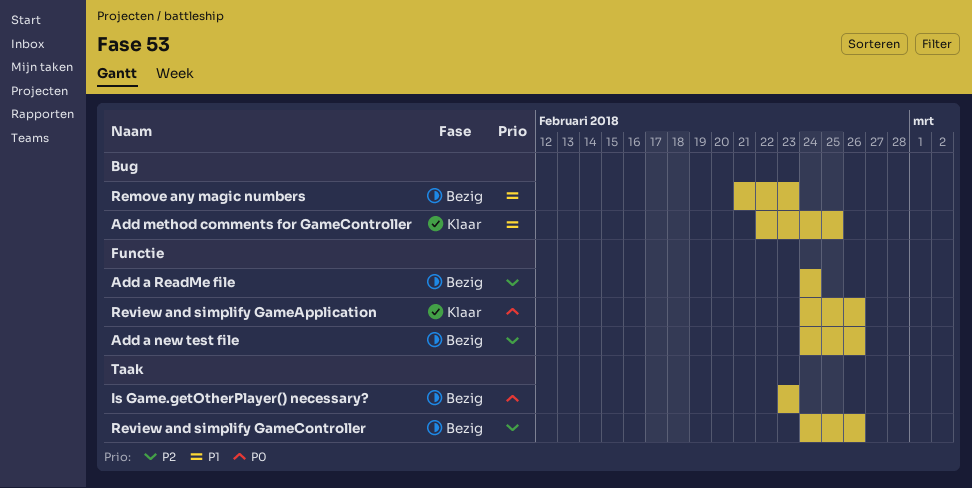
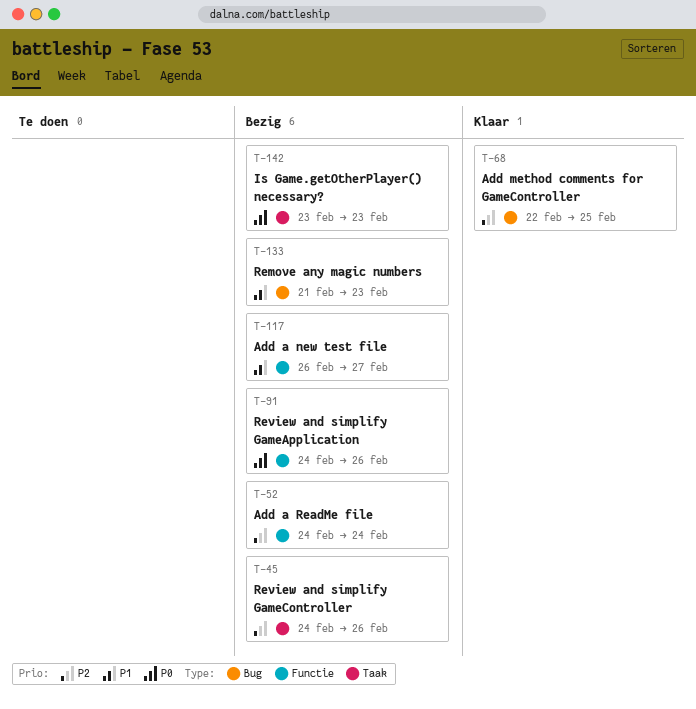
Add a new test file, priority: P2 -> P1
Add a new test file, start: Feb 24 -> Feb 26
Add a new test file, due: Feb 26 -> Feb 27
Add method comments for GameController, priority: P1 -> P2
Review and simplify GameApplication, status: Klaar -> Bezig

